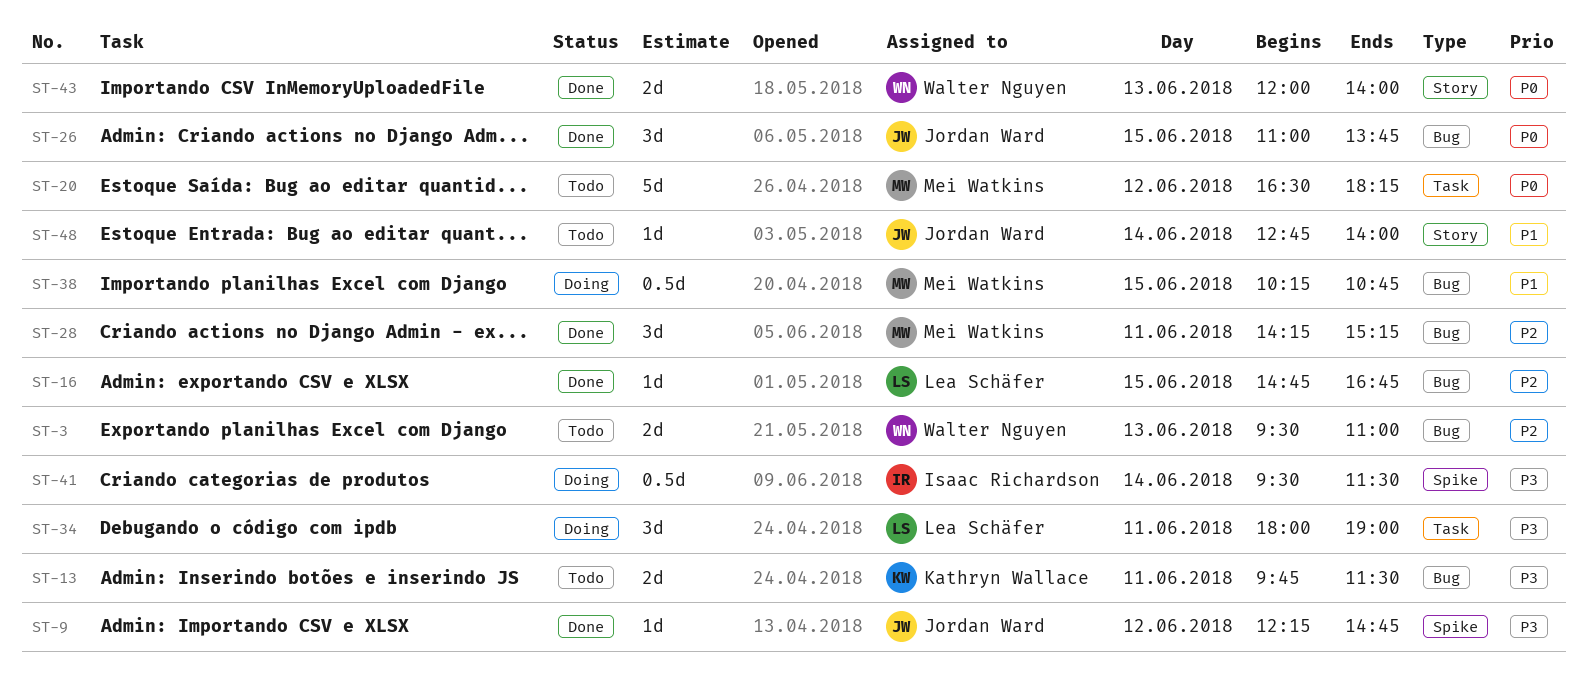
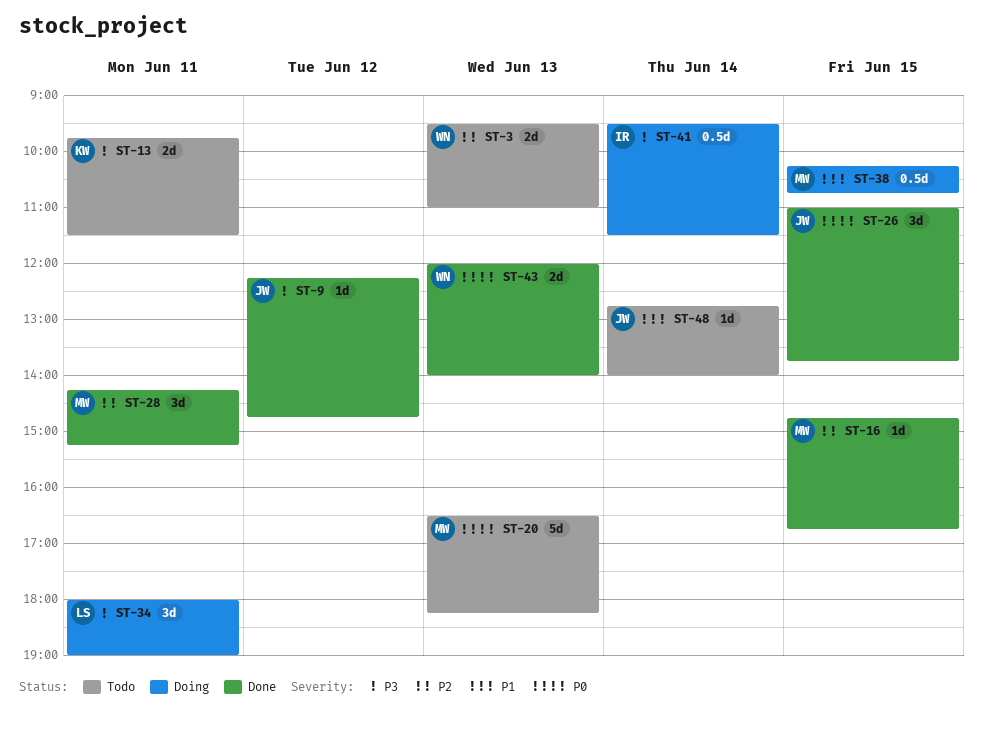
ST-16, owner: Lea Schäfer -> Mei Watkins
ST-20, day: Jun 12 -> Jun 13

